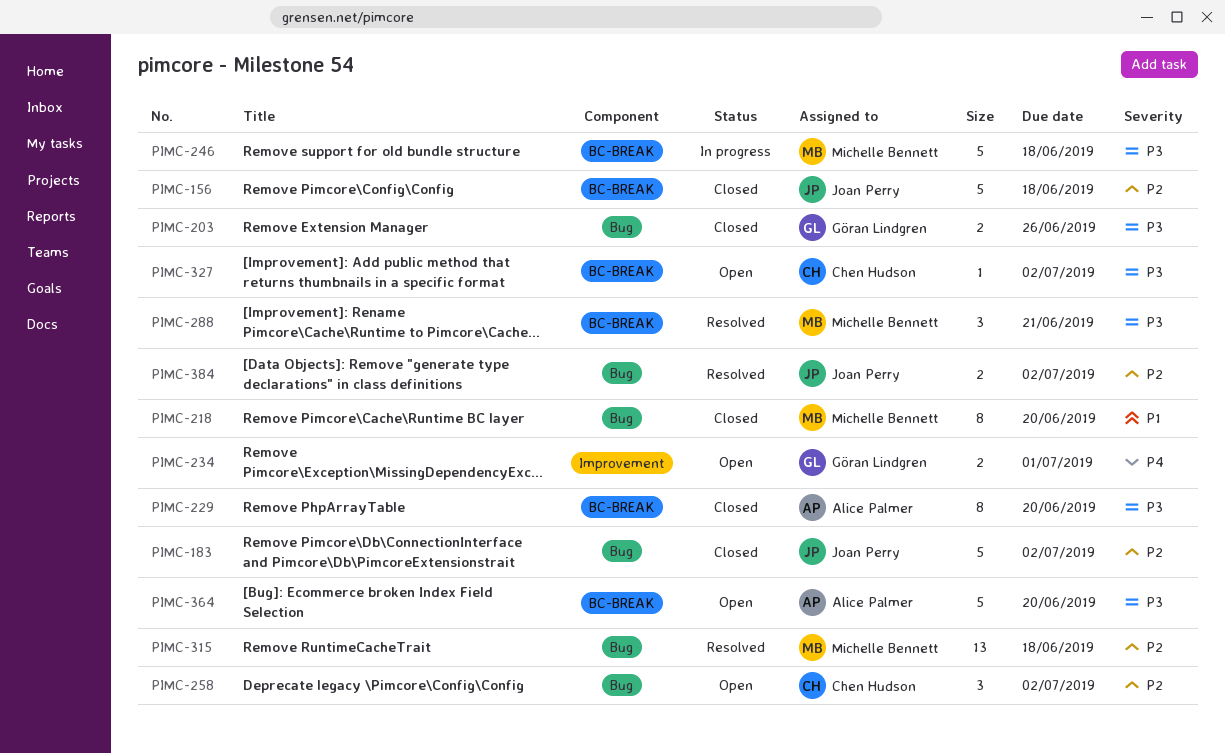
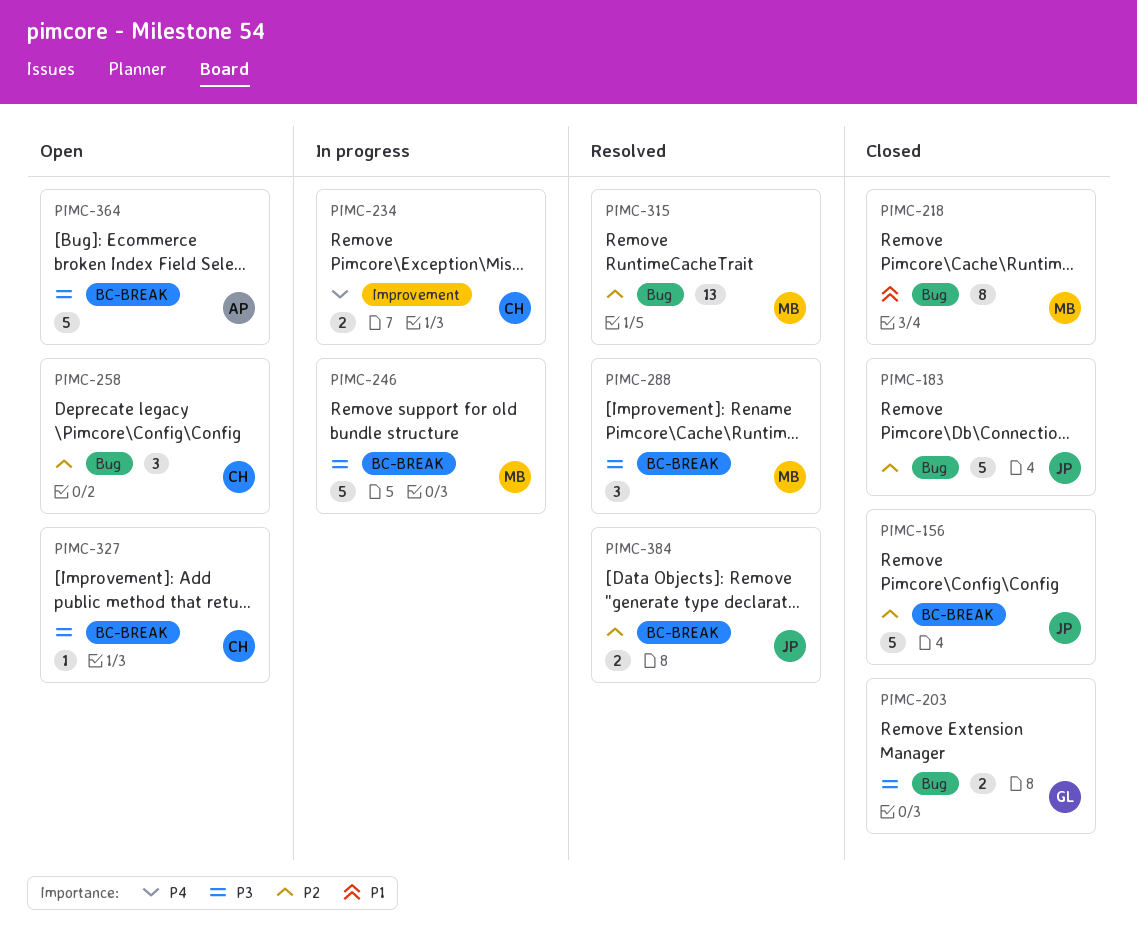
PIMC-229: present -> none
PIMC-234, status: Open -> In progress
PIMC-234, owner: Göran Lindgren -> Chen Hudson
PIMC-384, label: Bug -> BC-BREAK

